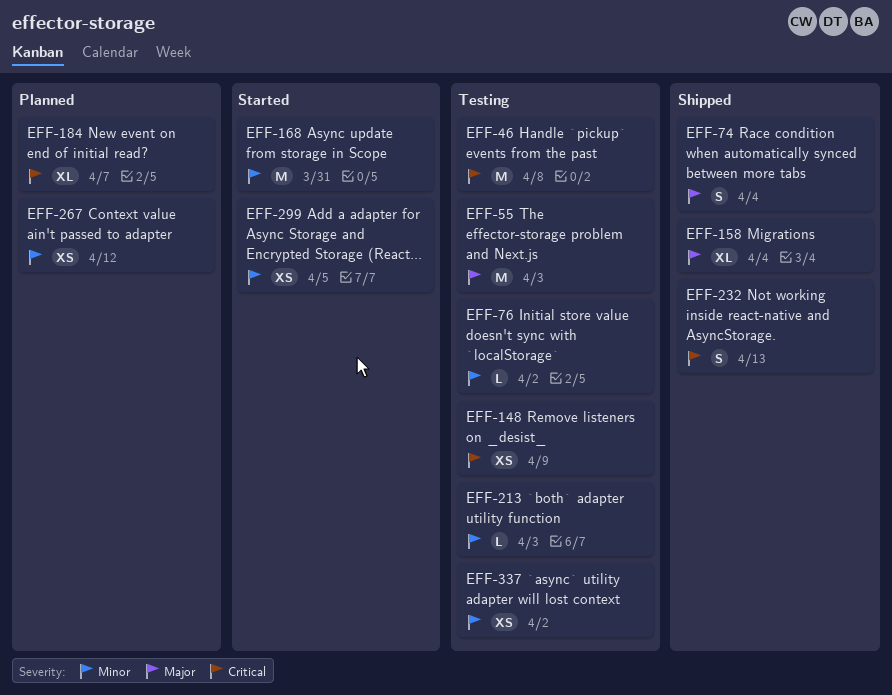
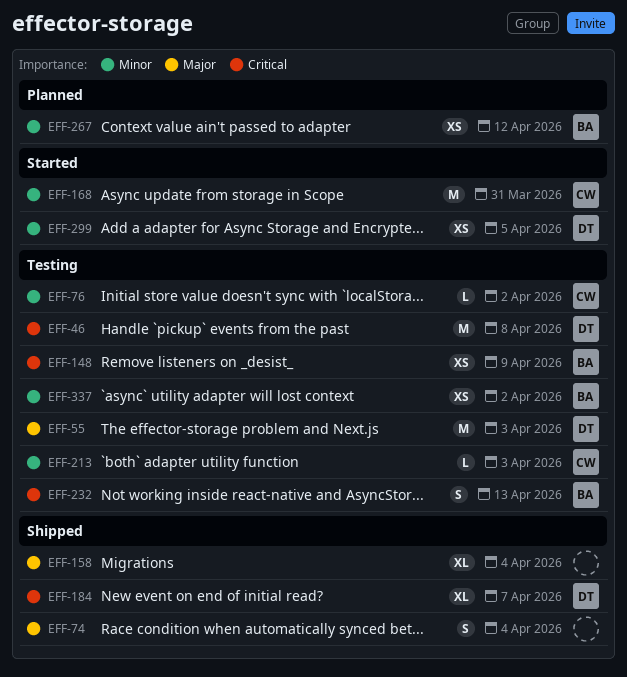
EFF-184, status: Planned -> Shipped
EFF-232, status: Shipped -> Testing

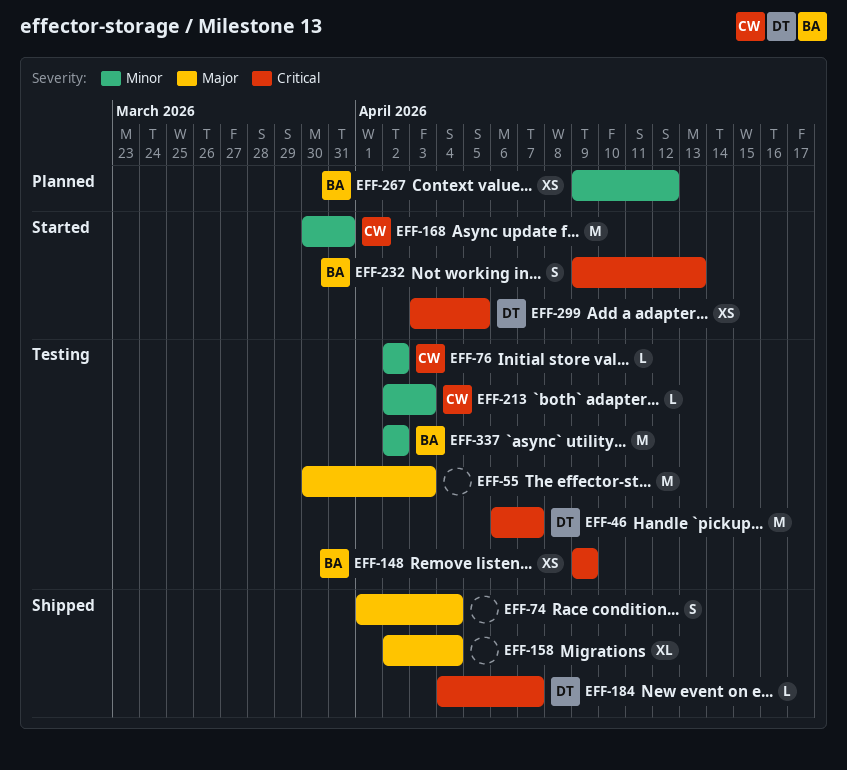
EFF-46, due: Apr 8 -> Apr 7
EFF-55, owner: DT -> none
EFF-184, estimate: XL -> L
EFF-232, status: Testing -> Started
EFF-299, priority: Minor -> Critical
EFF-337, estimate: XS -> M

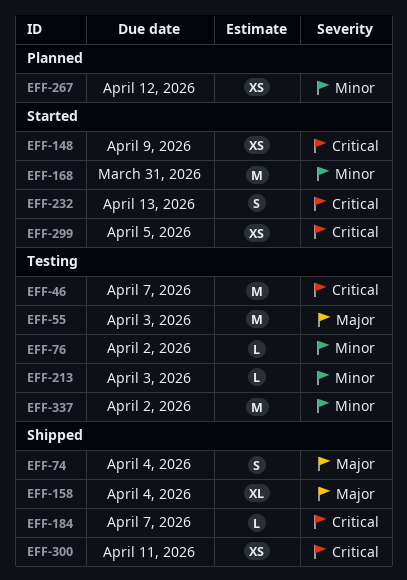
EFF-148, status: Testing -> Started
EFF-300: none -> present

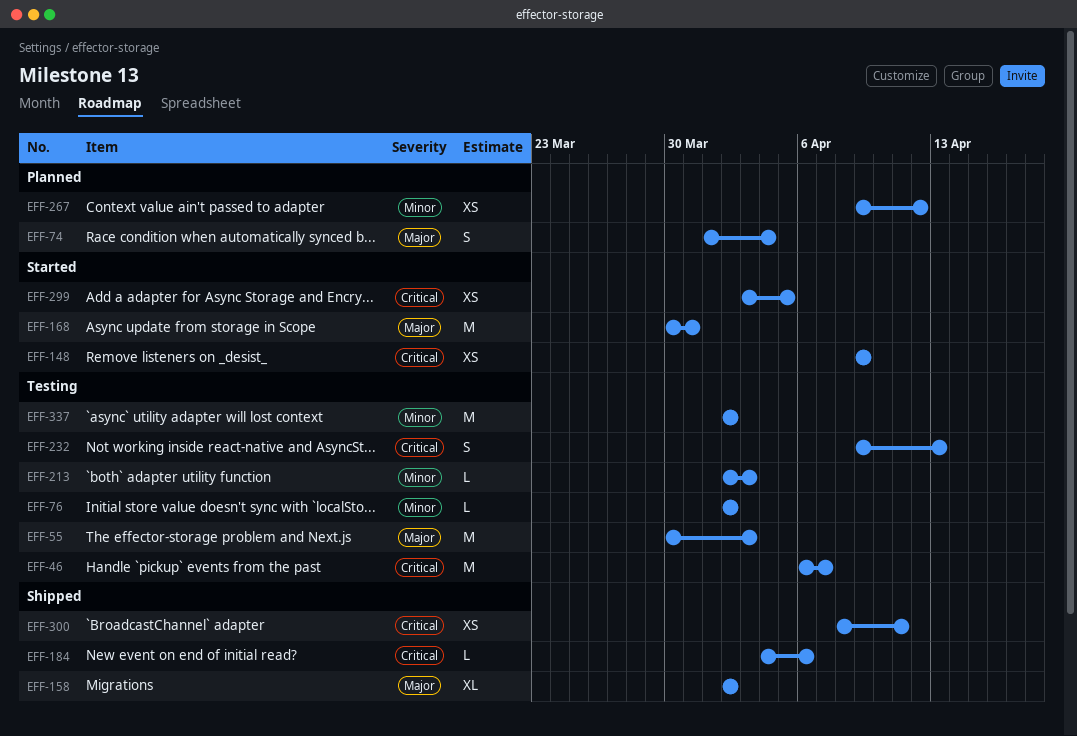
EFF-74, status: Shipped -> Planned
EFF-158, due: Apr 4 -> Apr 2
EFF-168, priority: Minor -> Major
EFF-184, due: Apr 7 -> Apr 6
EFF-232, status: Started -> Testing

